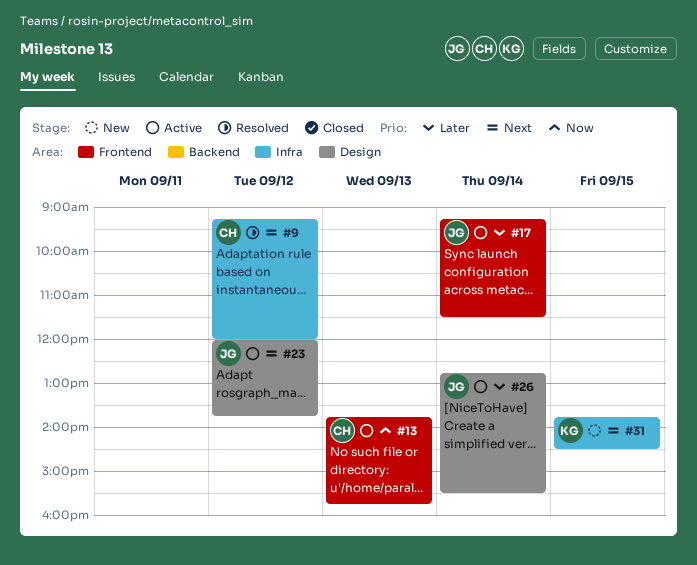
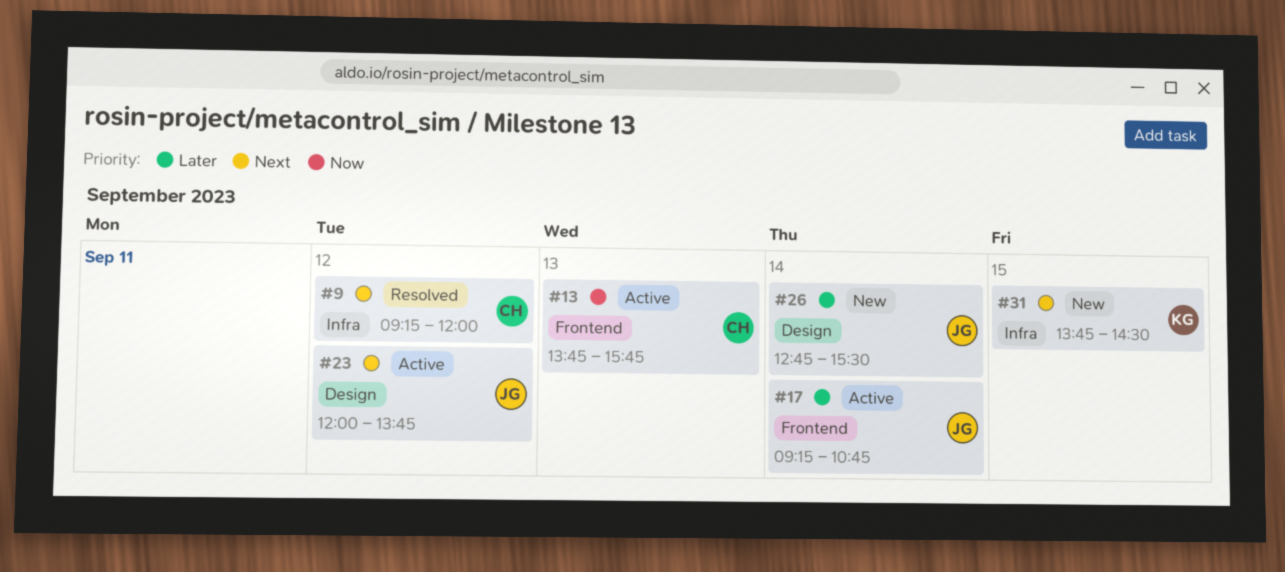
#17, ends: 11:30 -> 10:45
#26, status: Active -> New

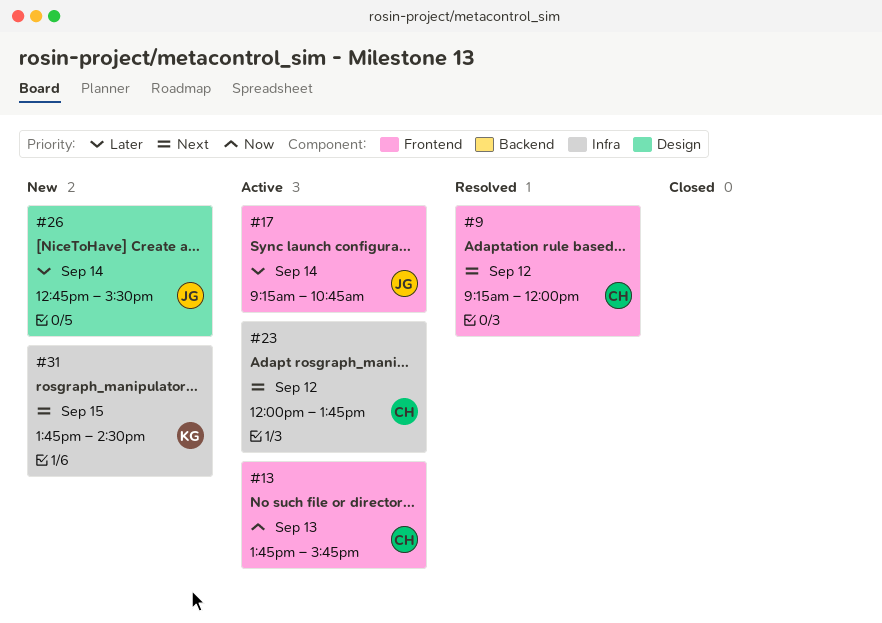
#9, label: Infra -> Frontend
#23, owner: JG -> CH
#23, label: Design -> Infra

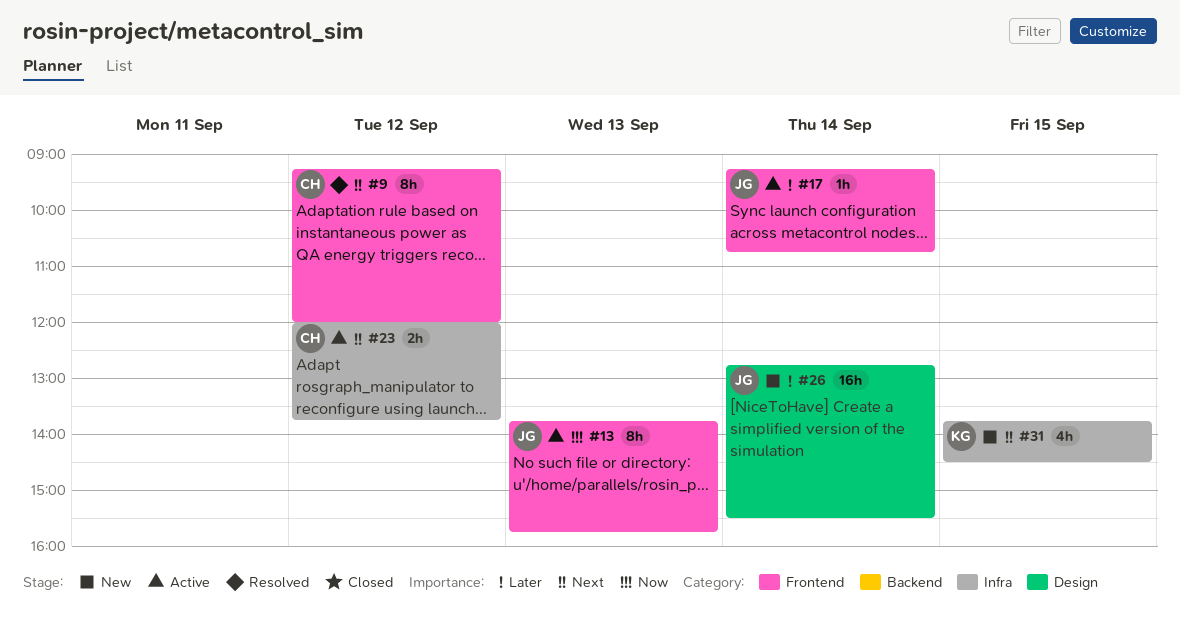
#13, owner: CH -> JG

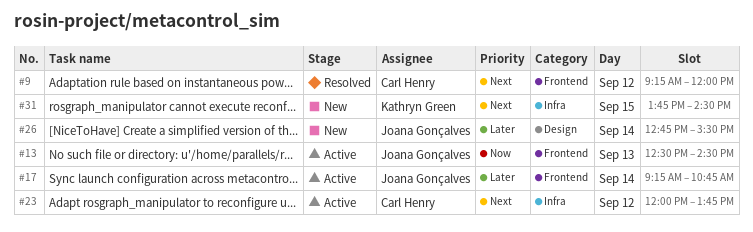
#13, begins: 13:45 -> 12:30
#13, ends: 15:45 -> 14:30

